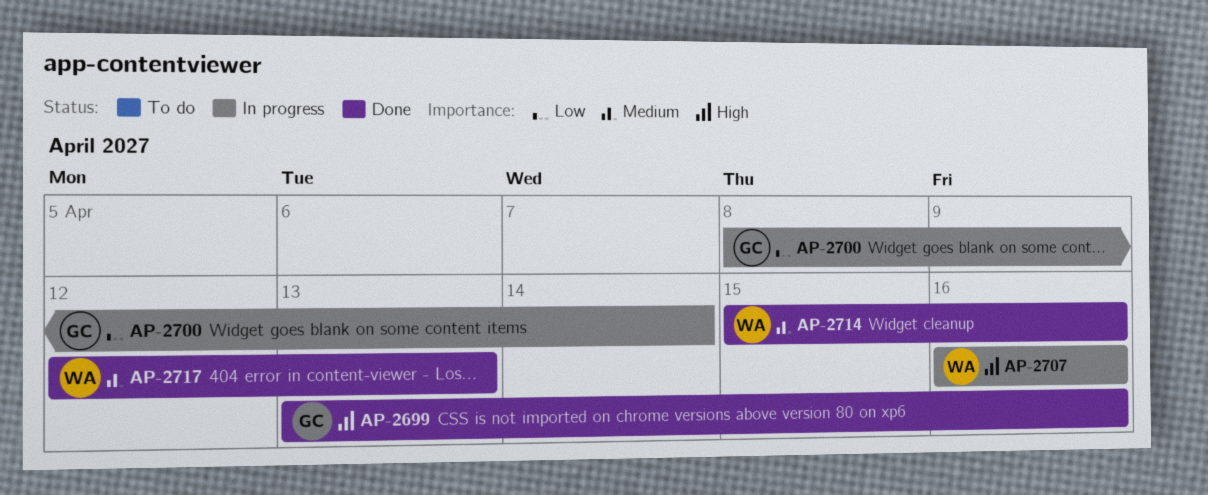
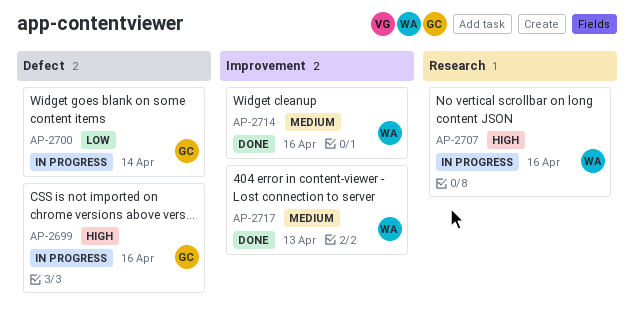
AP-2699, status: Done -> In progress

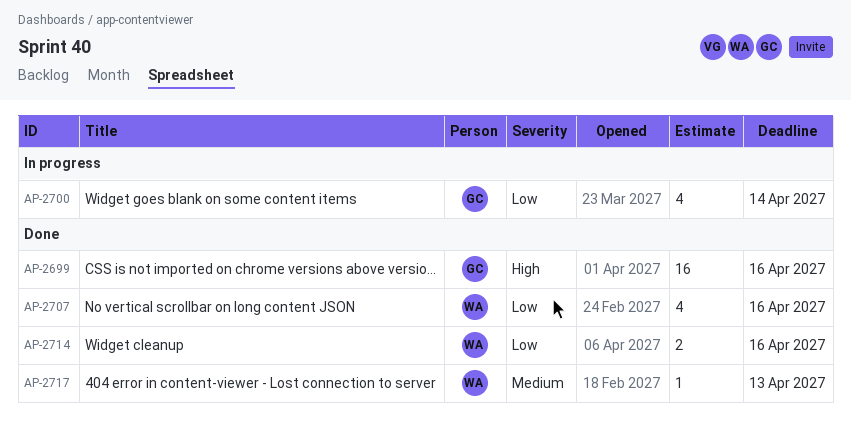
AP-2699, status: In progress -> Done
AP-2707, status: In progress -> Done
AP-2707, priority: High -> Low
AP-2714, priority: Medium -> Low

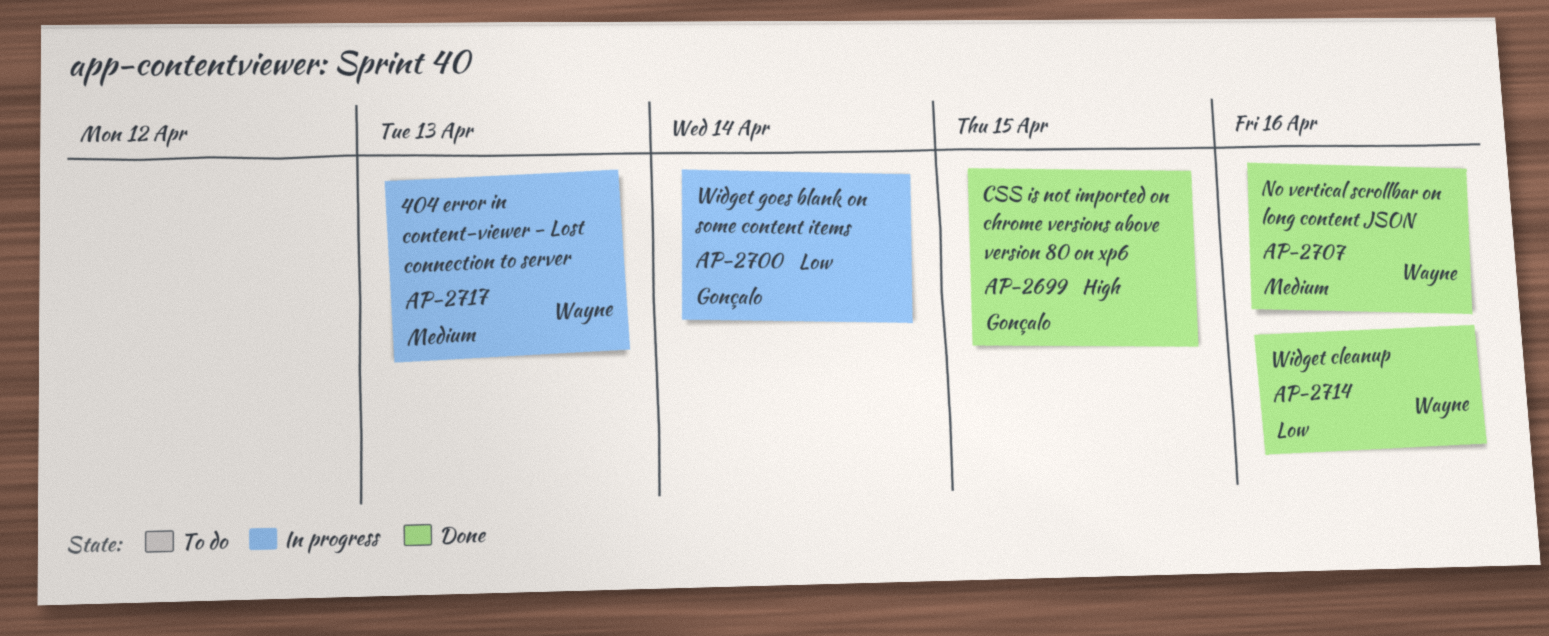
AP-2699, due: Apr 16 -> Apr 15
AP-2707, priority: Low -> Medium
AP-2717, status: Done -> In progress

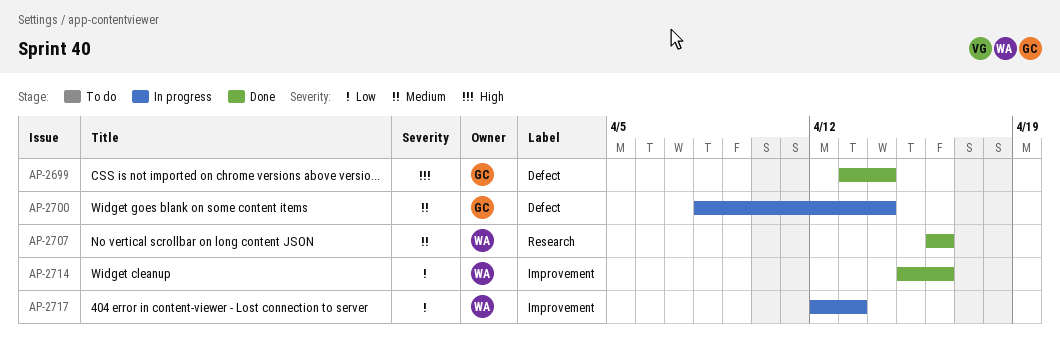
AP-2699, due: Apr 15 -> Apr 14
AP-2700, priority: Low -> Medium
AP-2717, priority: Medium -> Low

